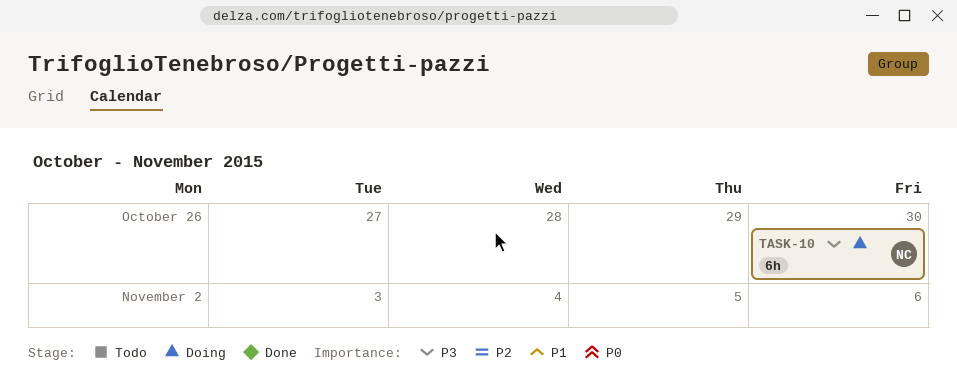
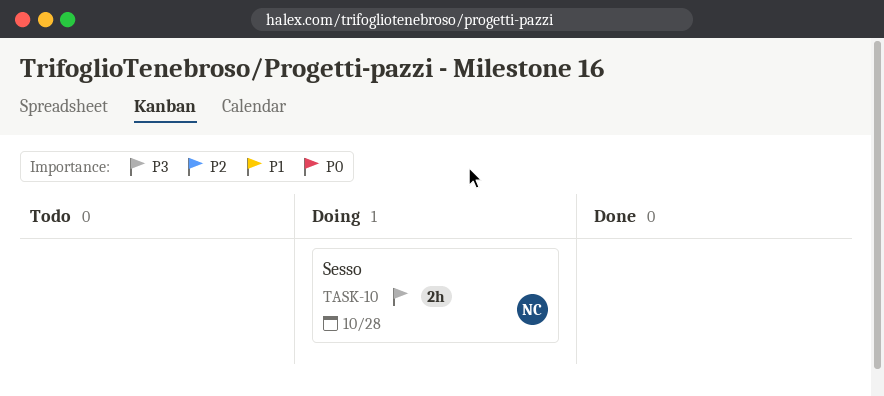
TASK-10, estimate: 6h -> 2h
TASK-10, due: Oct 30 -> Oct 28

